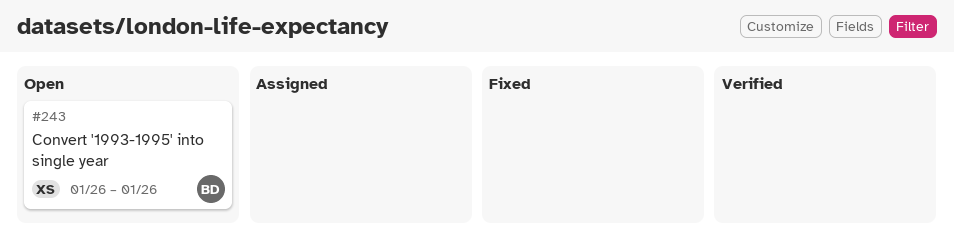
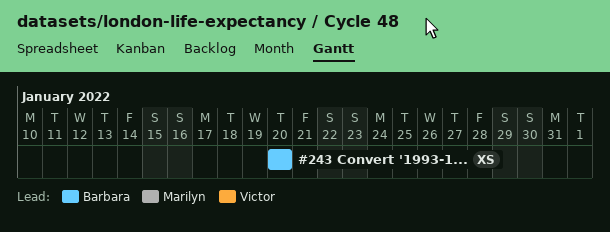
#243, start: Jan 26 -> Jan 20
#243, due: Jan 26 -> Jan 20

